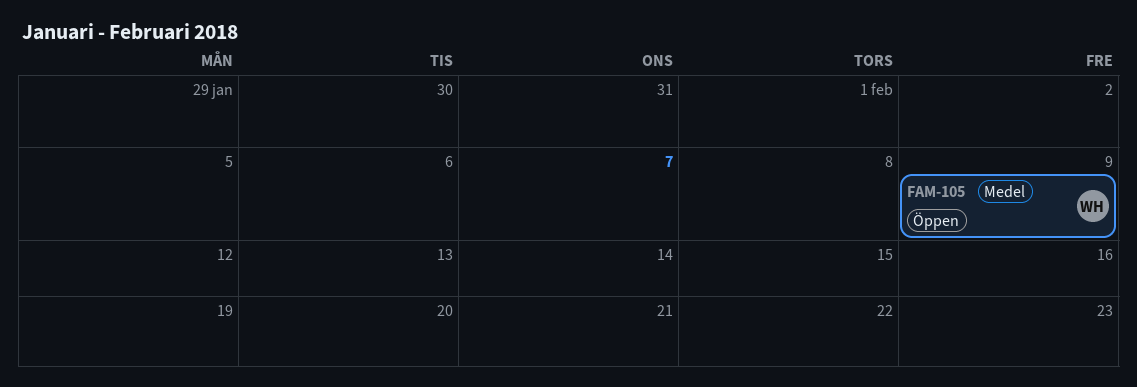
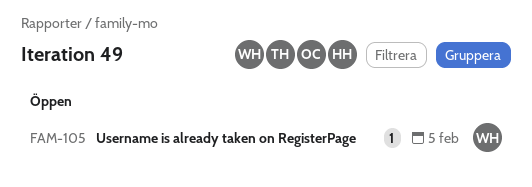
FAM-105, due: Feb 9 -> Feb 5

